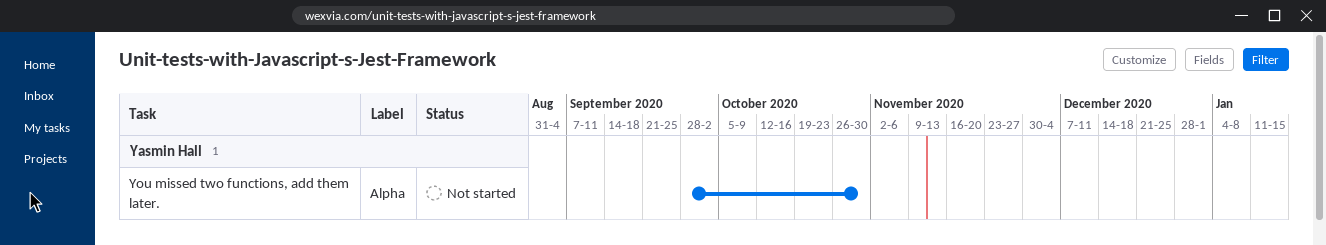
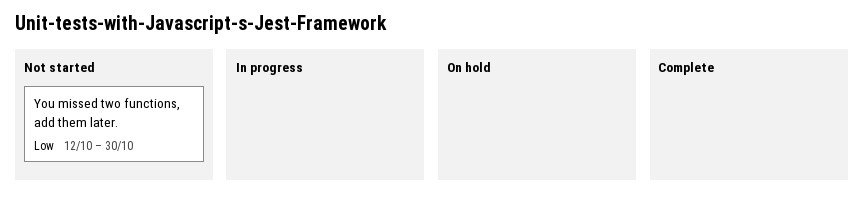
You missed two functions, add them later., start: Sep 28 -> Oct 12

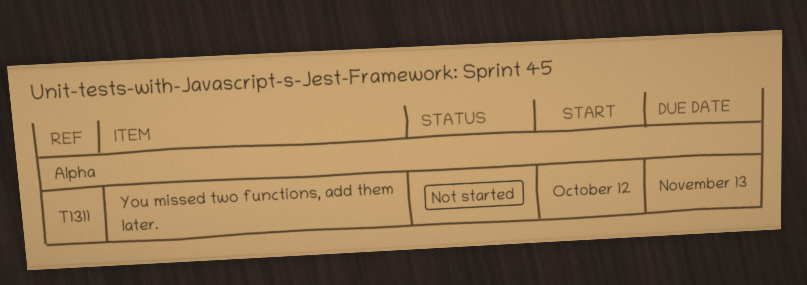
You missed two functions, add them later., due: Oct 30 -> Nov 13

